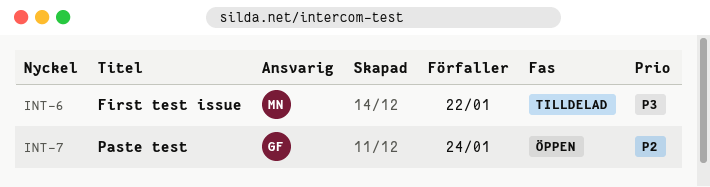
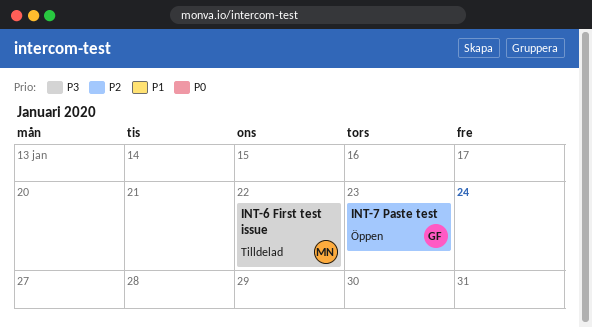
INT-7, due: Jan 24 -> Jan 23

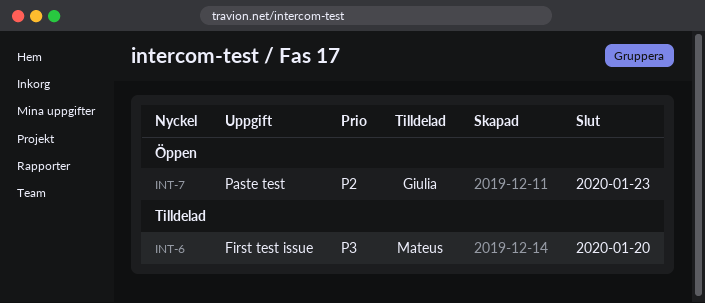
INT-6, due: Jan 22 -> Jan 20

